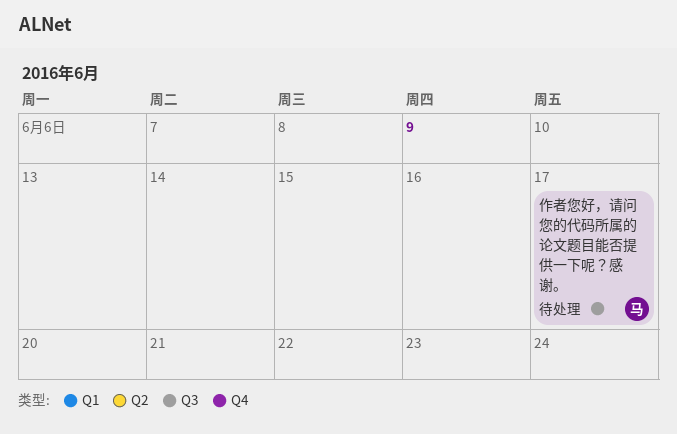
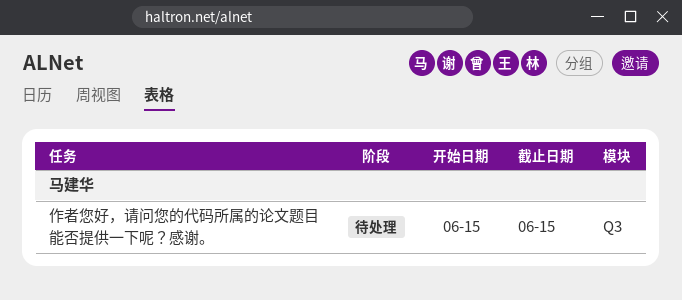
作者您好，请问您的代码所属的论文题目能否提供一下呢？感谢。, due: Jun 17 -> Jun 15

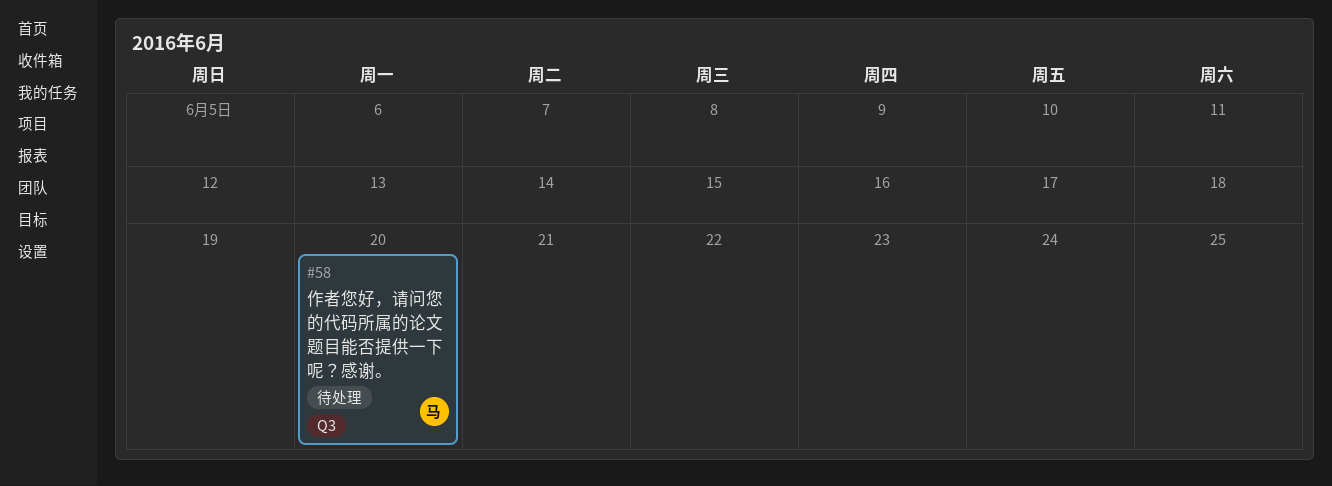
作者您好，请问您的代码所属的论文题目能否提供一下呢？感谢。, due: Jun 15 -> Jun 20

